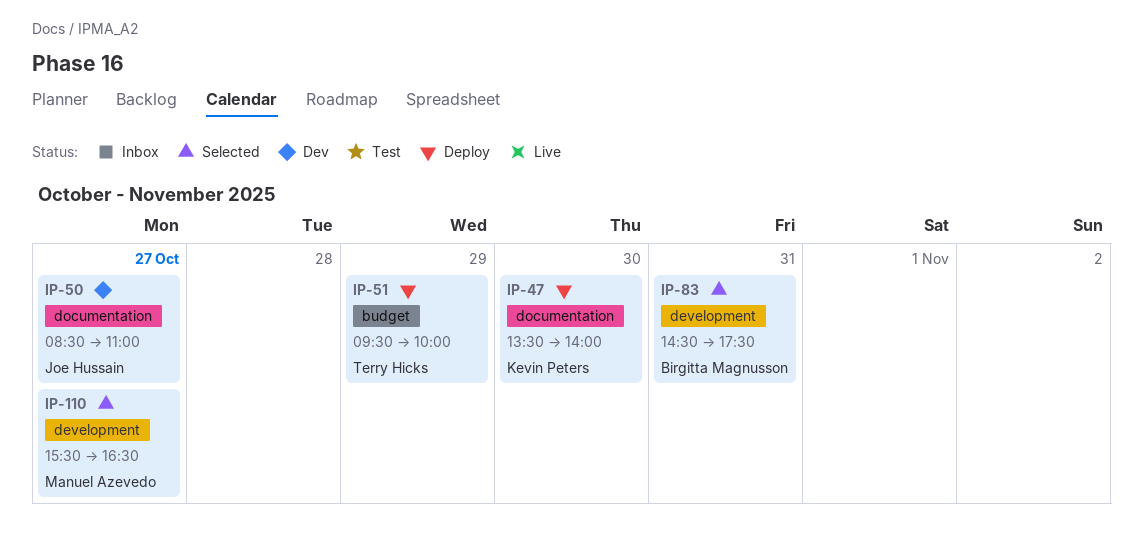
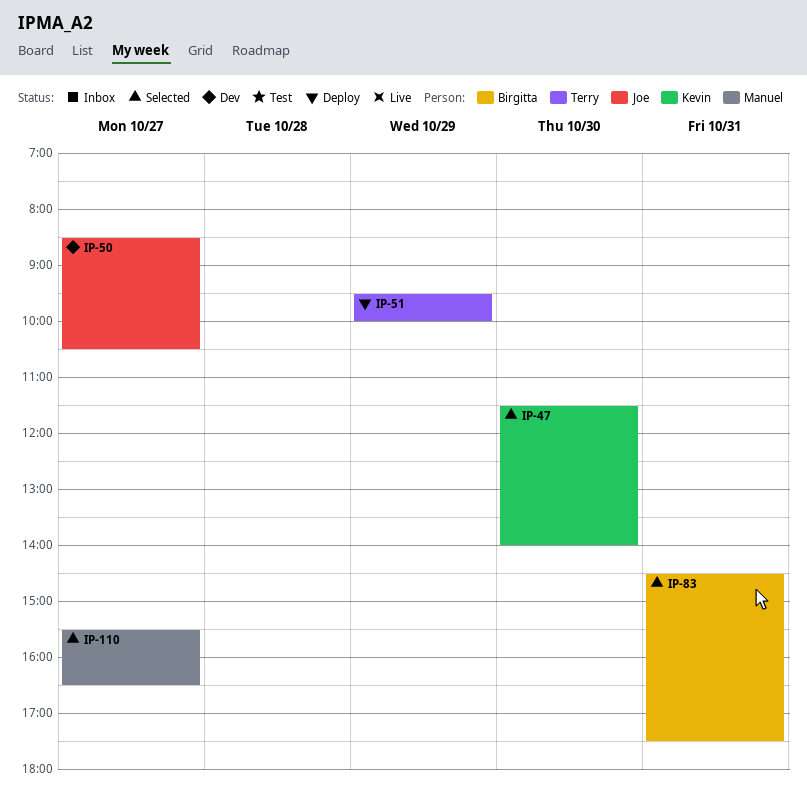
IP-47, status: Deploy -> Selected
IP-47, begins: 13:30 -> 11:30
IP-50, ends: 11:00 -> 10:30

